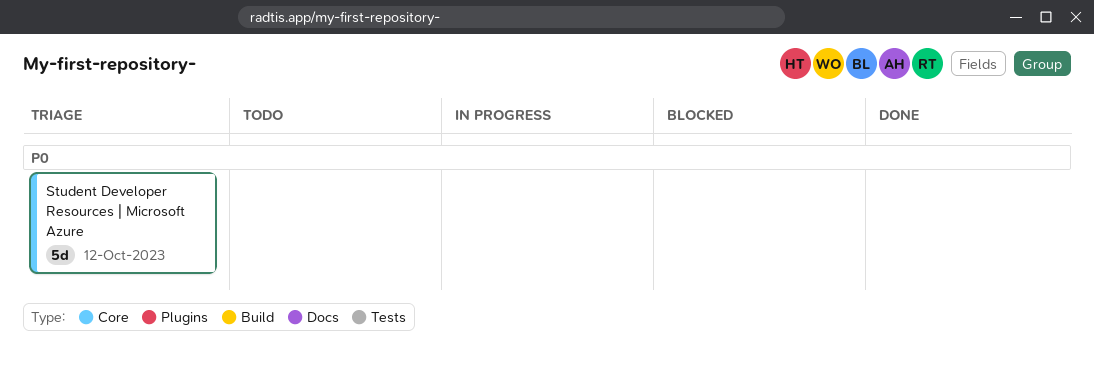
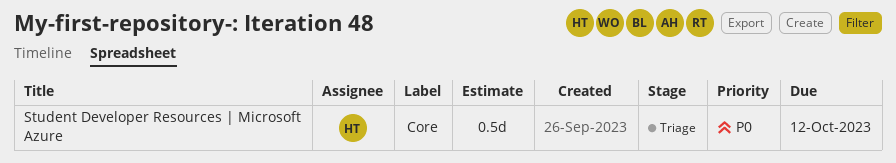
Student Developer Resources | Microsoft Azure, estimate: 5d -> 0.5d

